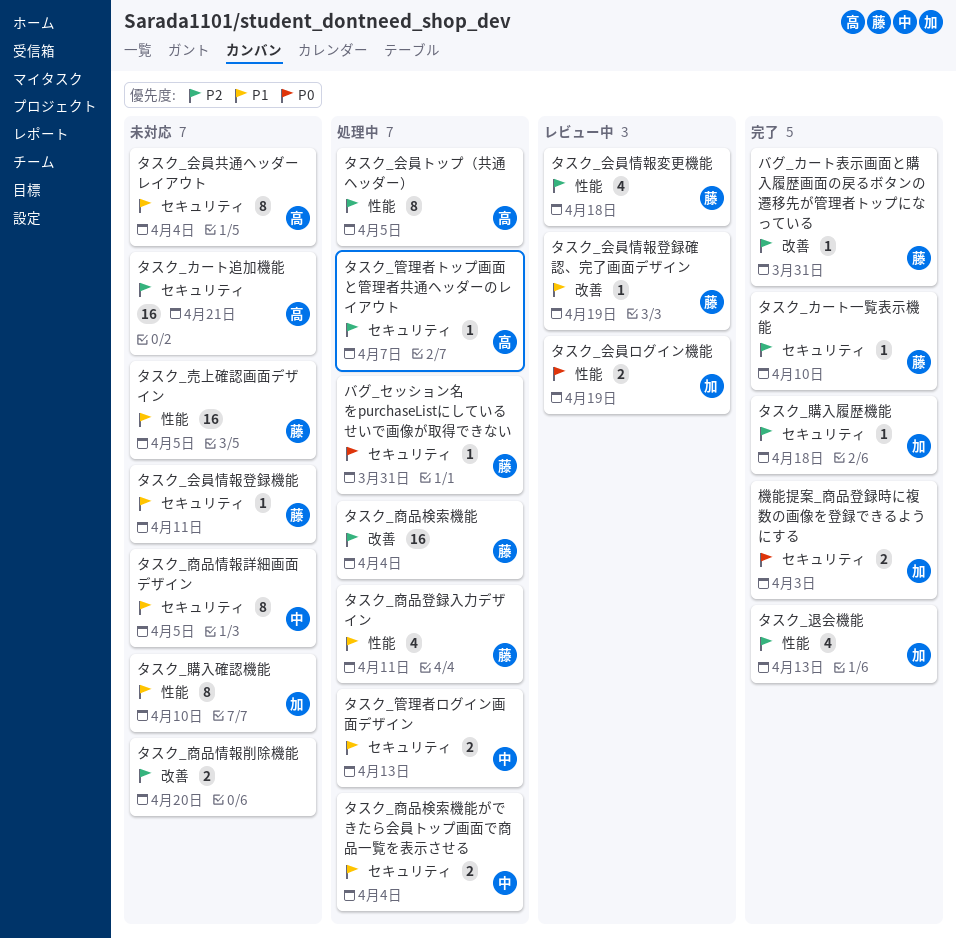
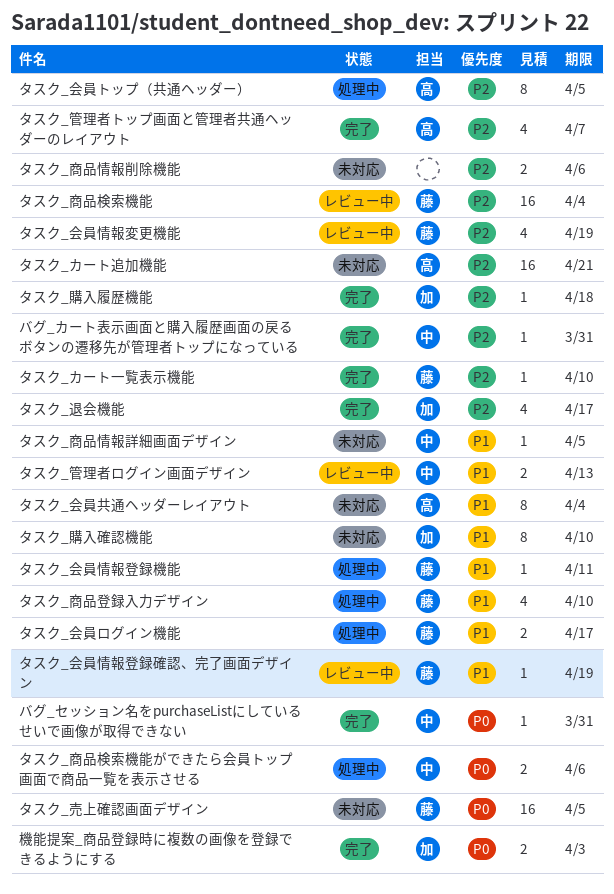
タスク_会員ログイン機能, status: レビュー中 -> 処理中
タスク_会員ログイン機能, owner: 加 -> 藤
タスク_会員ログイン機能, priority: P0 -> P1
タスク_会員ログイン機能, due: Apr 19 -> Apr 17
タスク_会員情報変更機能, due: Apr 18 -> Apr 19
タスク_会員情報登録機能, status: 未対応 -> 処理中
タスク_商品情報削除機能, due: Apr 20 -> Apr 6
タスク_商品情報詳細画面デザイン, estimate: 8 -> 1
タスク_商品検索機能, status: 処理中 -> レビュー中
タスク_商品検索機能ができたら会員トップ画面で商品一覧を表示させる, priority: P1 -> P0
タスク_商品検索機能ができたら会員トップ画面で商品一覧を表示させる, due: Apr 4 -> Apr 6
タスク_商品登録入力デザイン, due: Apr 11 -> Apr 10
タスク_売上確認画面デザイン, priority: P1 -> P0
タスク_管理者トップ画面と管理者共通ヘッダーのレイアウト, status: 処理中 -> 完了
タスク_管理者トップ画面と管理者共通ヘッダーのレイアウト, estimate: 1 -> 4
タスク_管理者ログイン画面デザイン, status: 処理中 -> レビュー中
タスク_退会機能, due: Apr 13 -> Apr 17
バグ_カート表示画面と購入履歴画面の戻るボタンの遷移先が管理者トップになっている, owner: 藤 -> 中
バグ_セッション名をpurchaseListにしているせいで画像が取得できない, status: 処理中 -> 完了
バグ_セッション名をpurchaseListにしているせいで画像が取得できない, owner: 藤 -> 中

